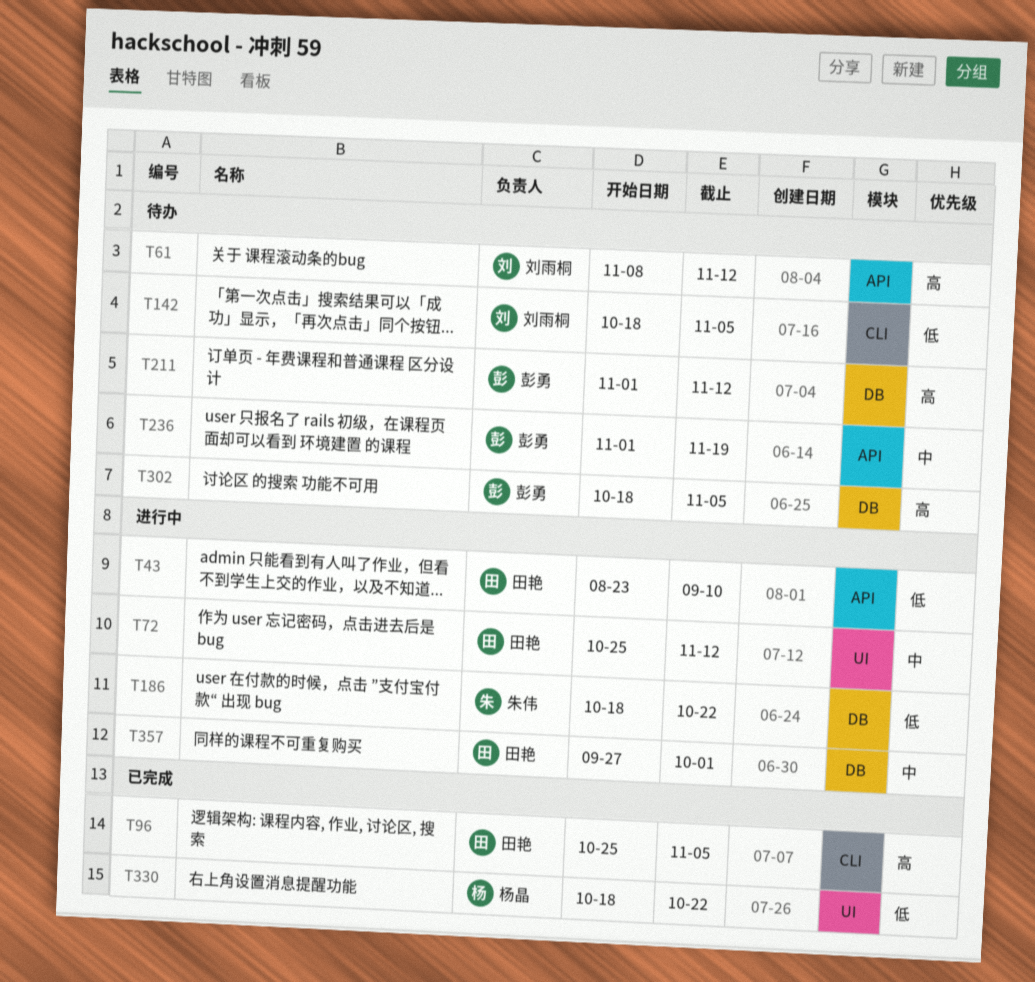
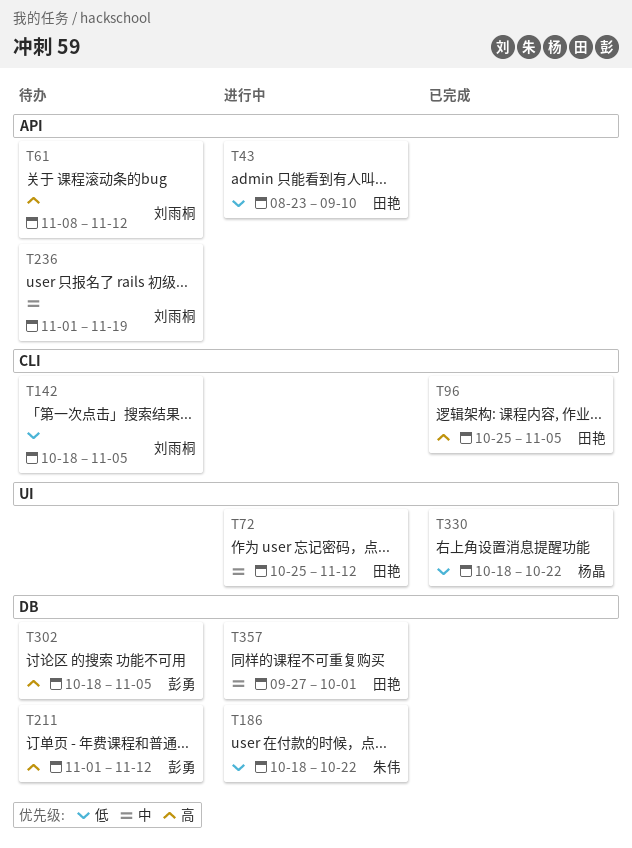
T236, owner: 彭勇 -> 刘雨桐

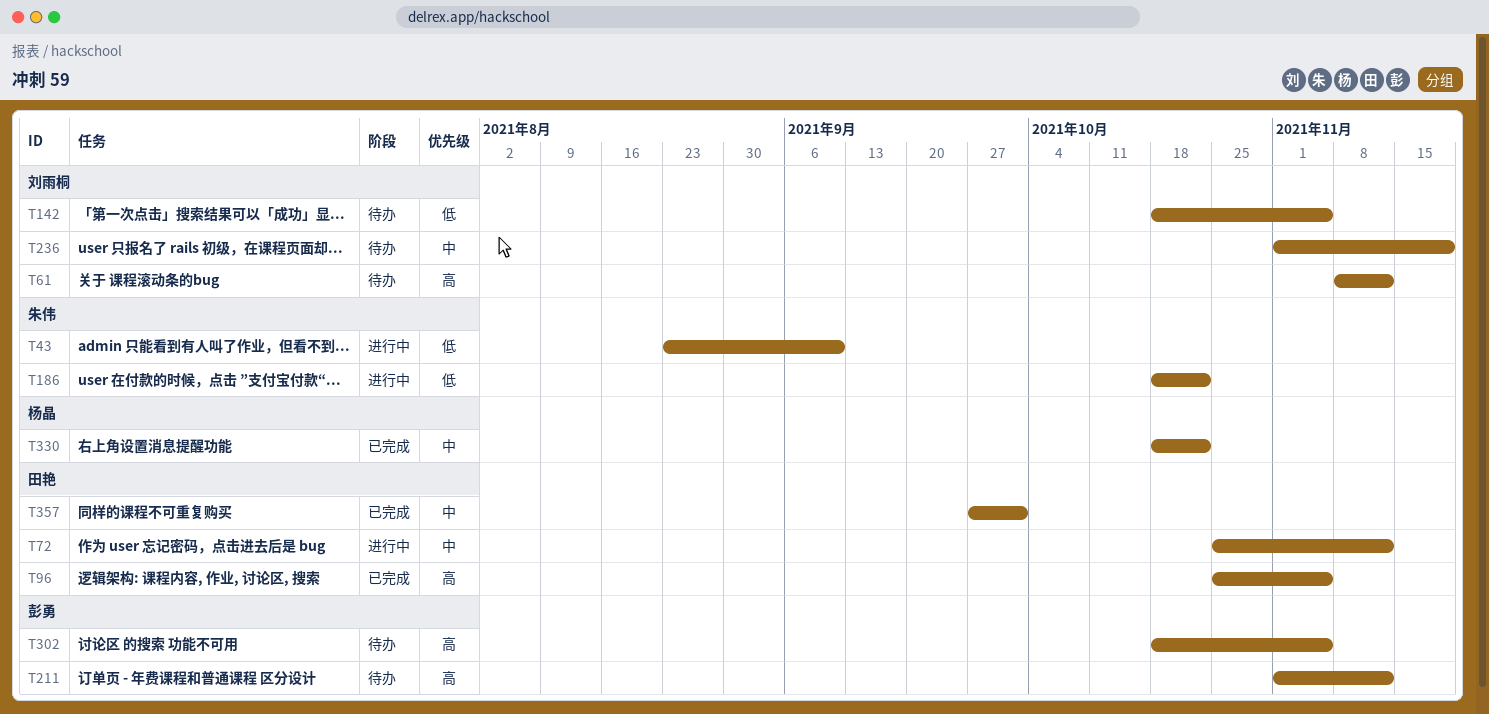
T43, owner: 田艳 -> 朱伟
T330, priority: 低 -> 中
T357, status: 进行中 -> 已完成

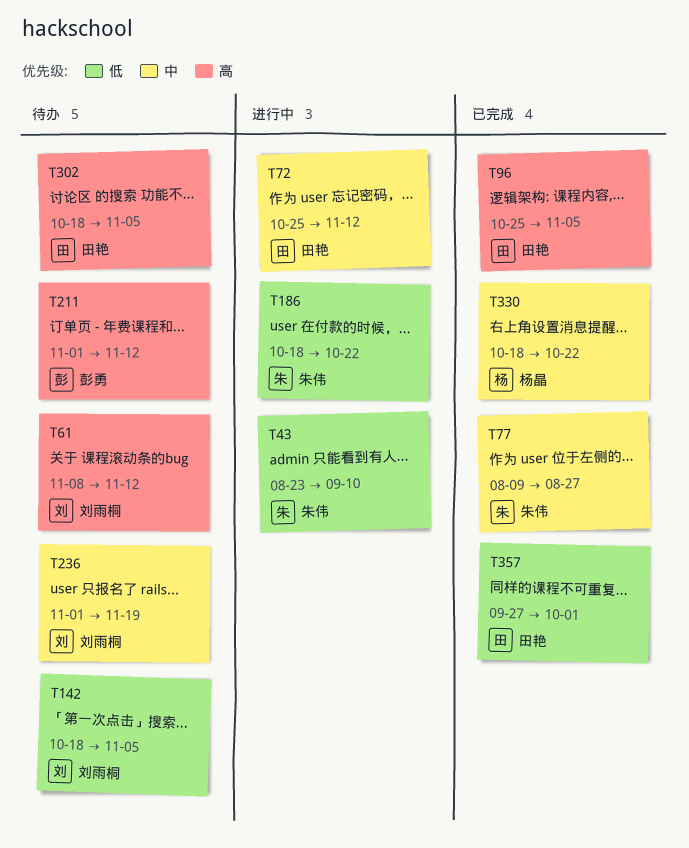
T77: none -> present
T302, owner: 彭勇 -> 田艳
T357, priority: 中 -> 低

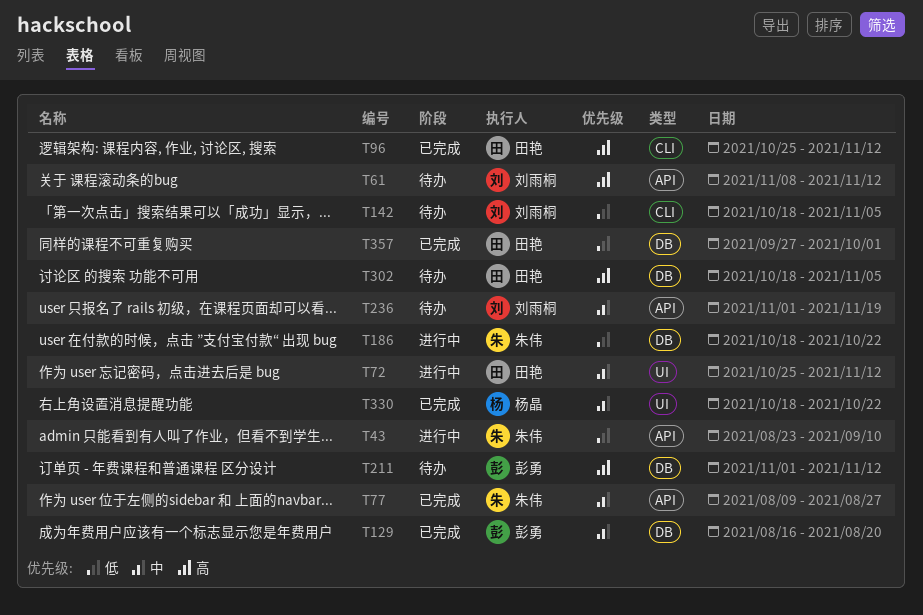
T96, due: Nov 5 -> Nov 12
T129: none -> present

